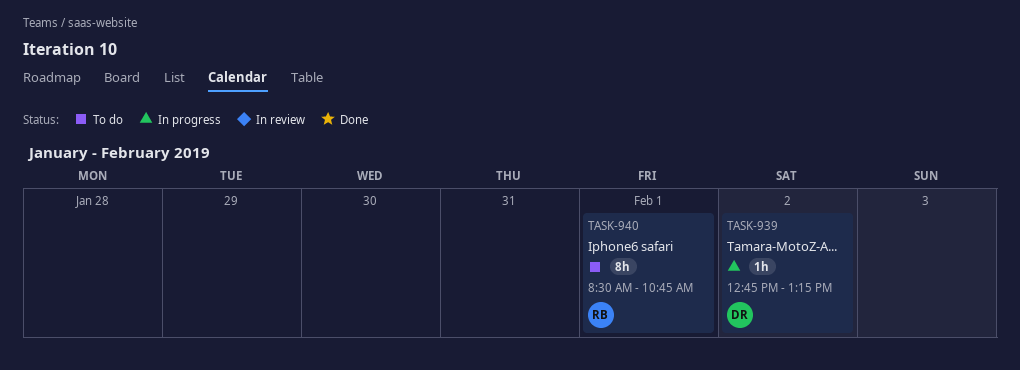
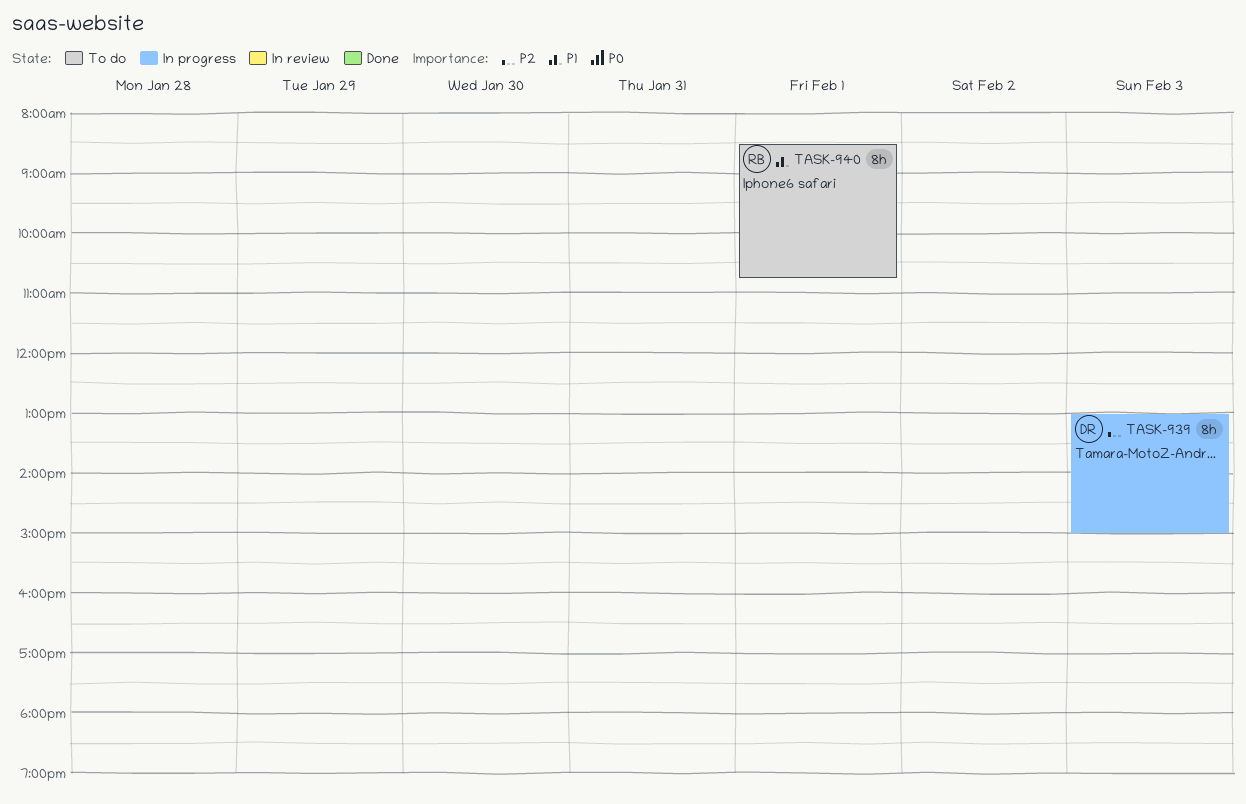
TASK-939, estimate: 1h -> 8h
TASK-939, day: Feb 2 -> Feb 3
TASK-939, begins: 12:45 -> 13:00
TASK-939, ends: 13:15 -> 15:00

